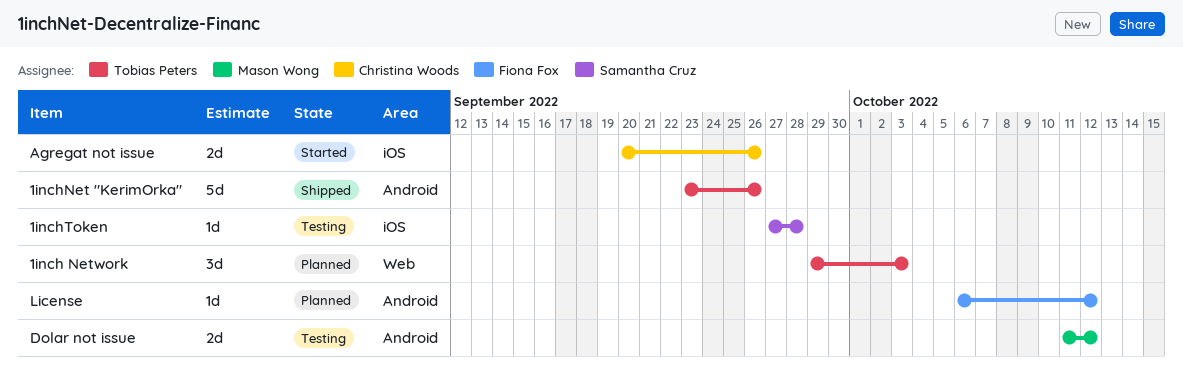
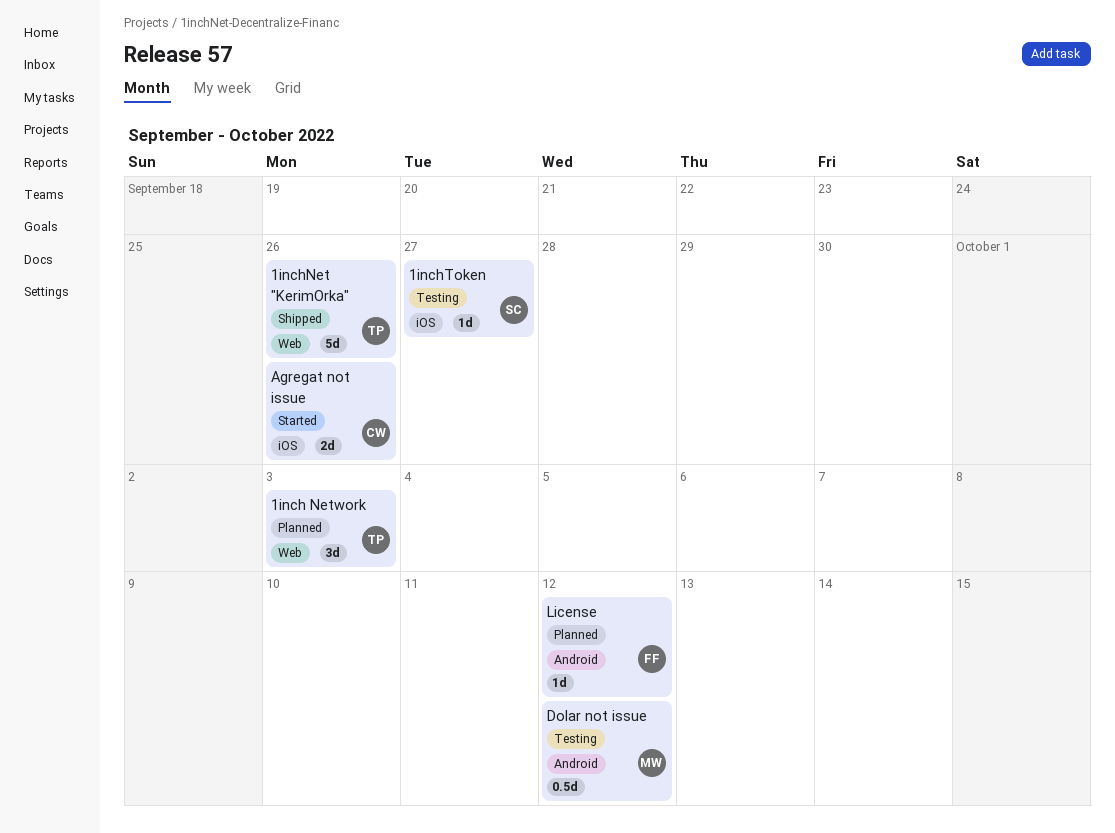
1inchNet "KerimOrka", label: Android -> Web
1inchToken, due: Sep 28 -> Sep 27
Dolar not issue, estimate: 2d -> 0.5d

